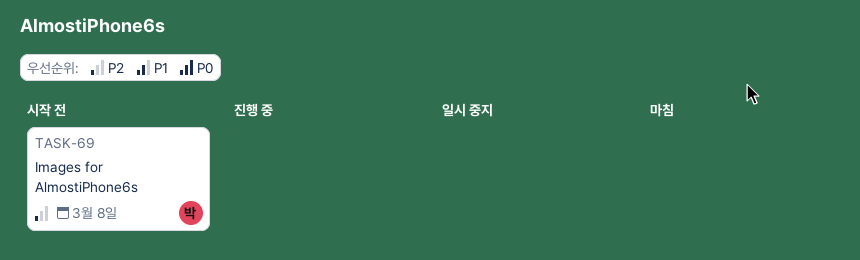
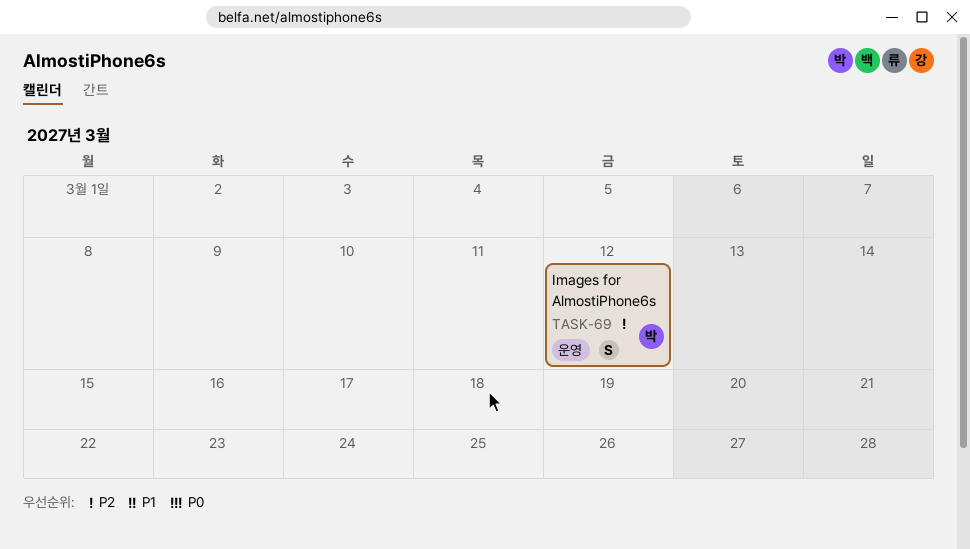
TASK-69, due: Mar 8 -> Mar 12

